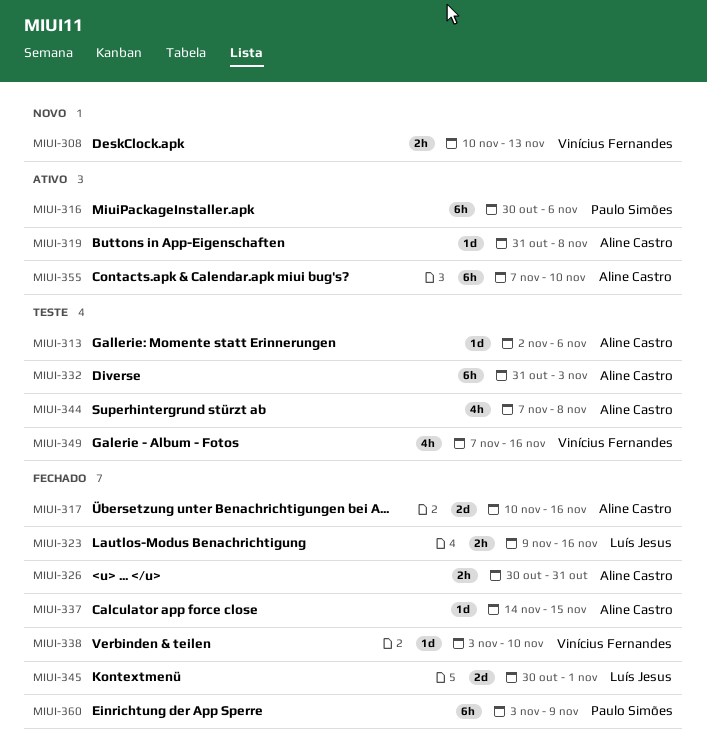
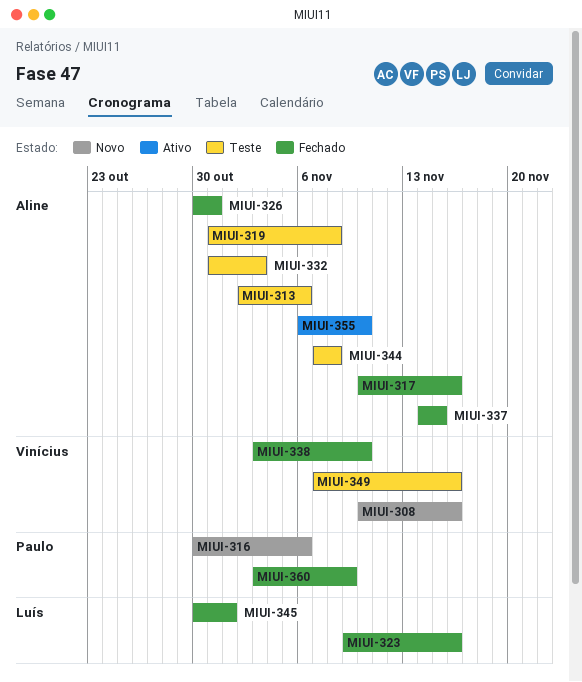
MIUI-308, due: Nov 13 -> Nov 16
MIUI-316, status: Ativo -> Novo
MIUI-319, status: Ativo -> Teste
MIUI-355, start: Nov 7 -> Nov 6

